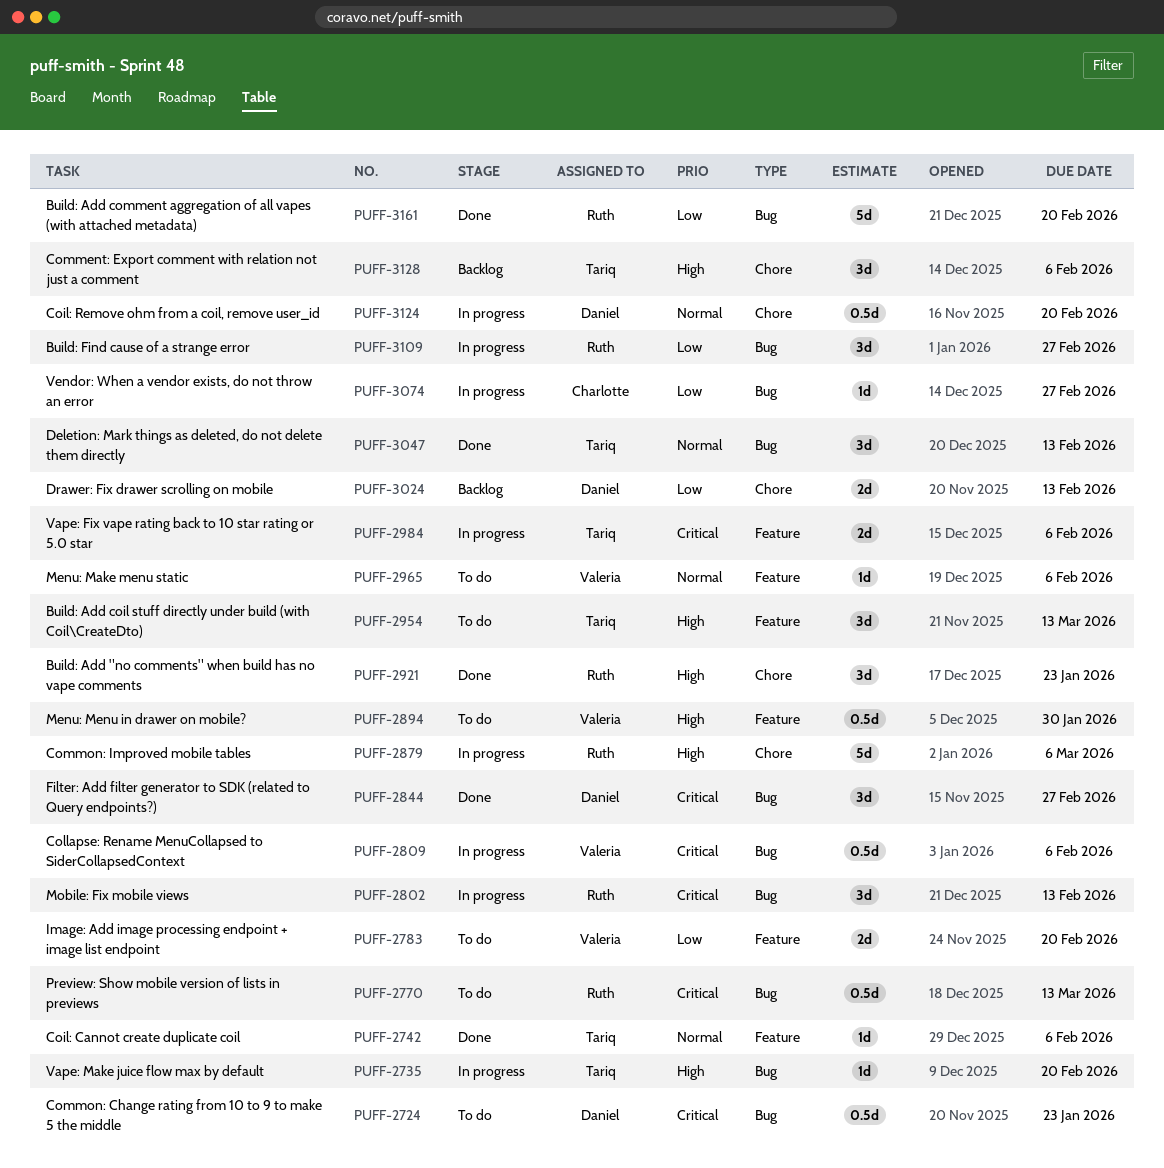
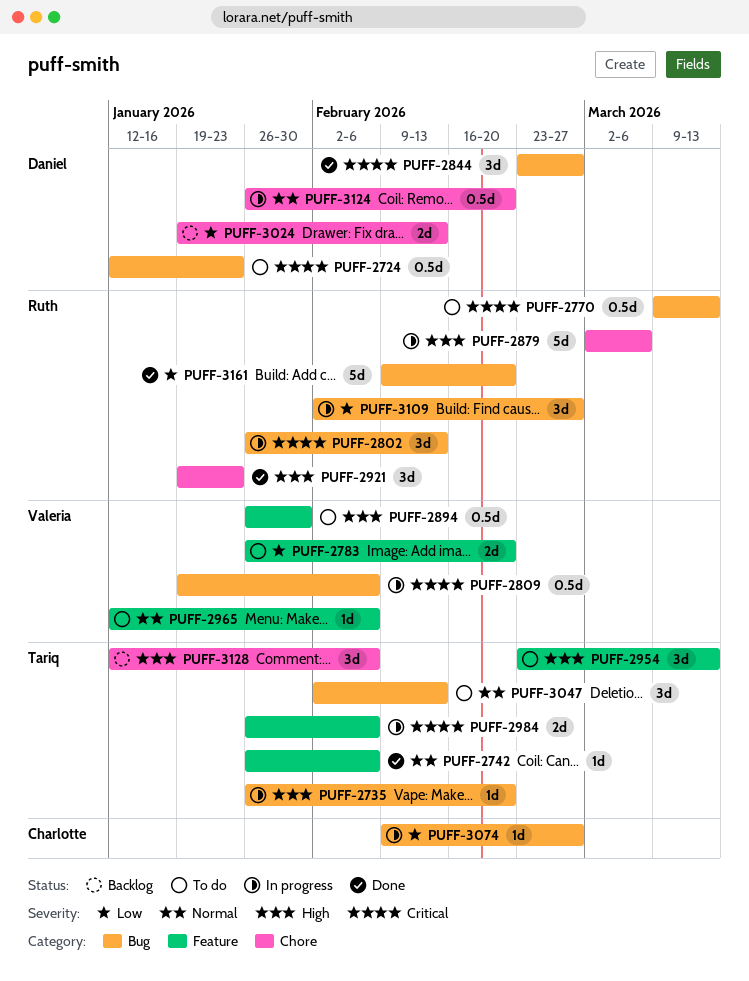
PUFF-3047, status: Done -> To do

